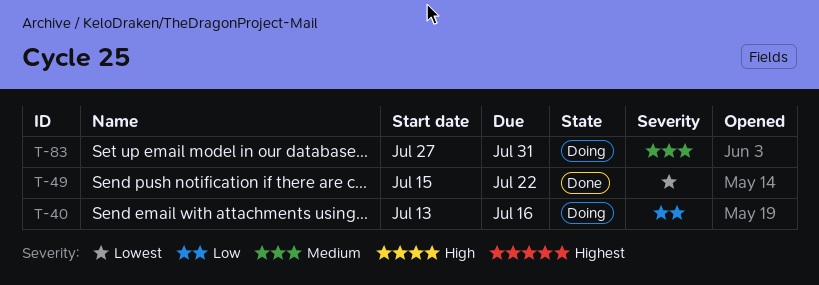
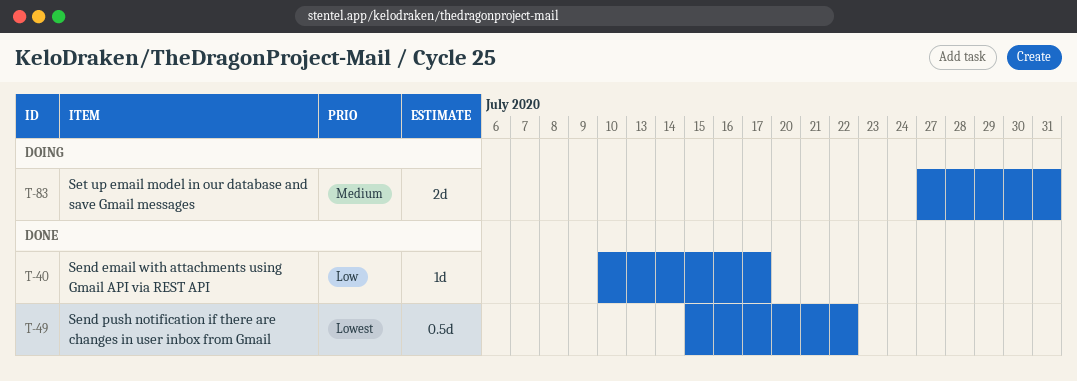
T-40, status: Doing -> Done
T-40, start: Jul 13 -> Jul 10
T-40, due: Jul 16 -> Jul 17

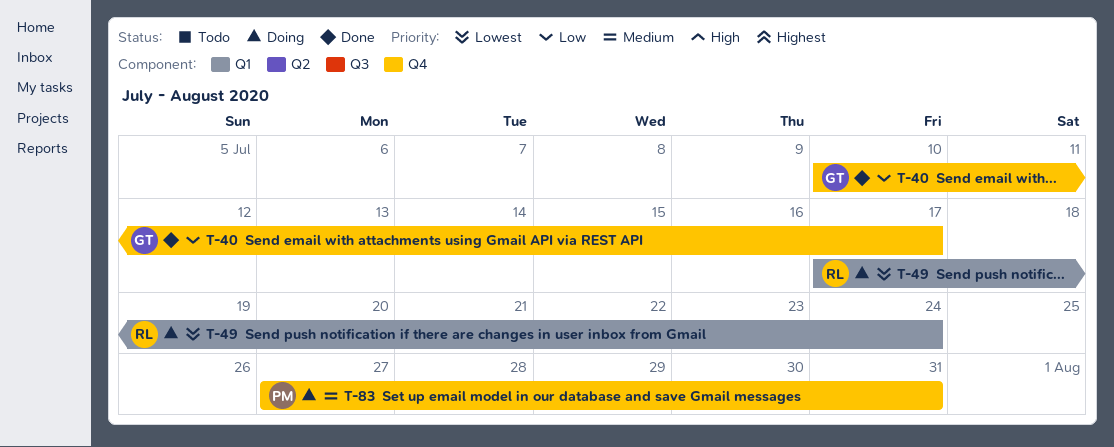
T-49, status: Done -> Doing
T-49, start: Jul 15 -> Jul 17
T-49, due: Jul 22 -> Jul 24

